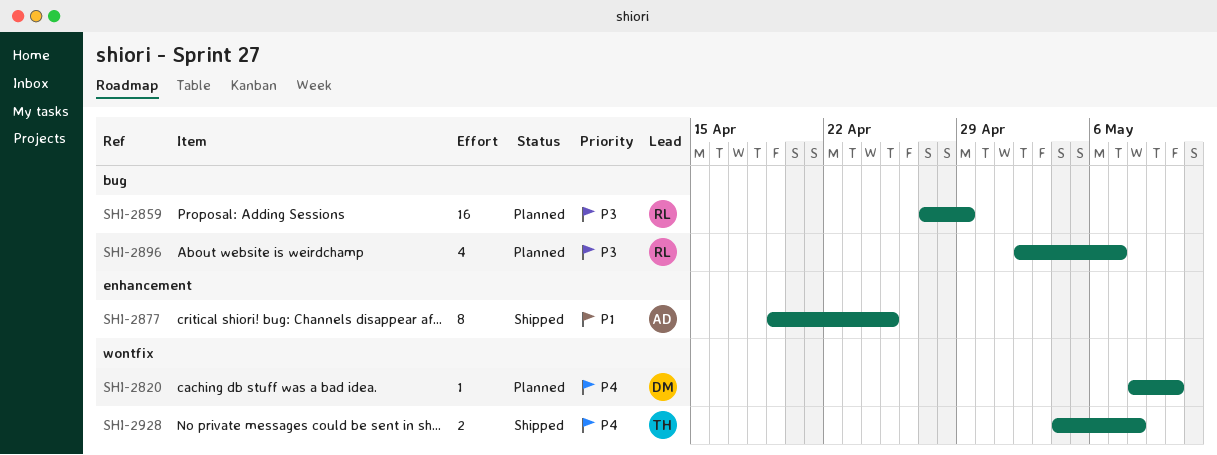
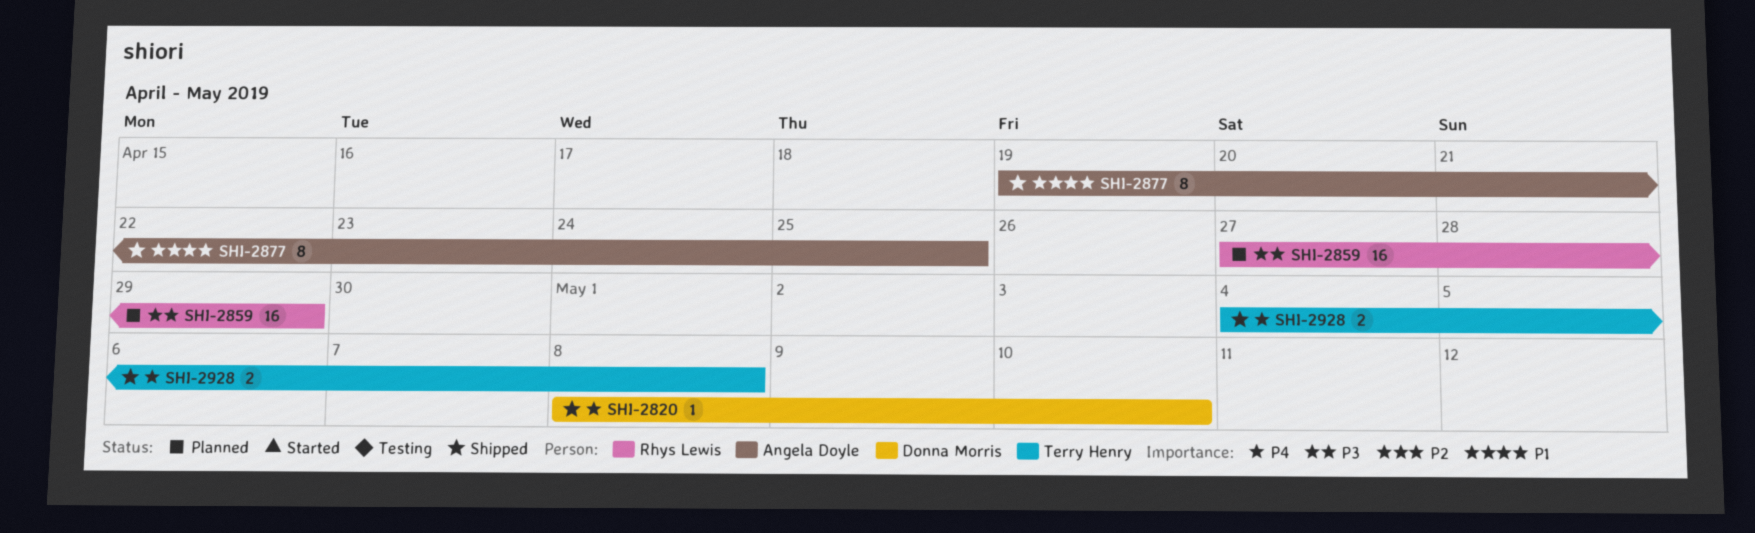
SHI-2820, status: Planned -> Shipped
SHI-2896: present -> none

